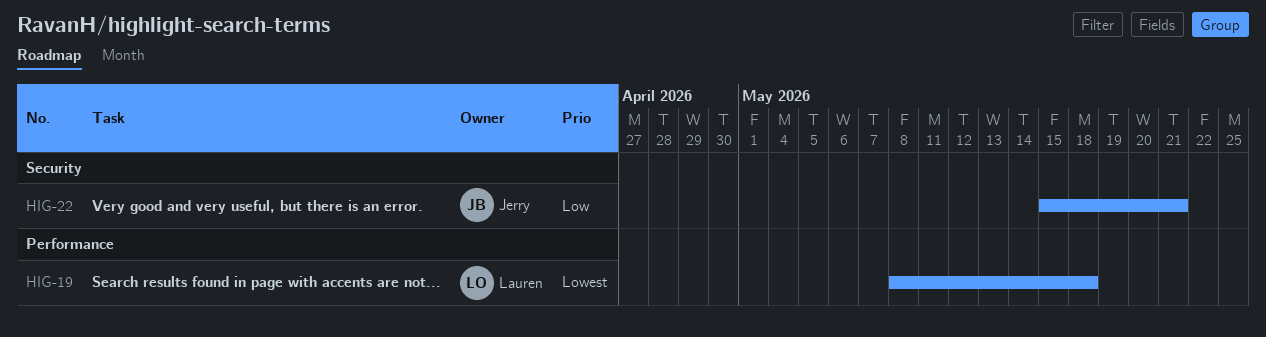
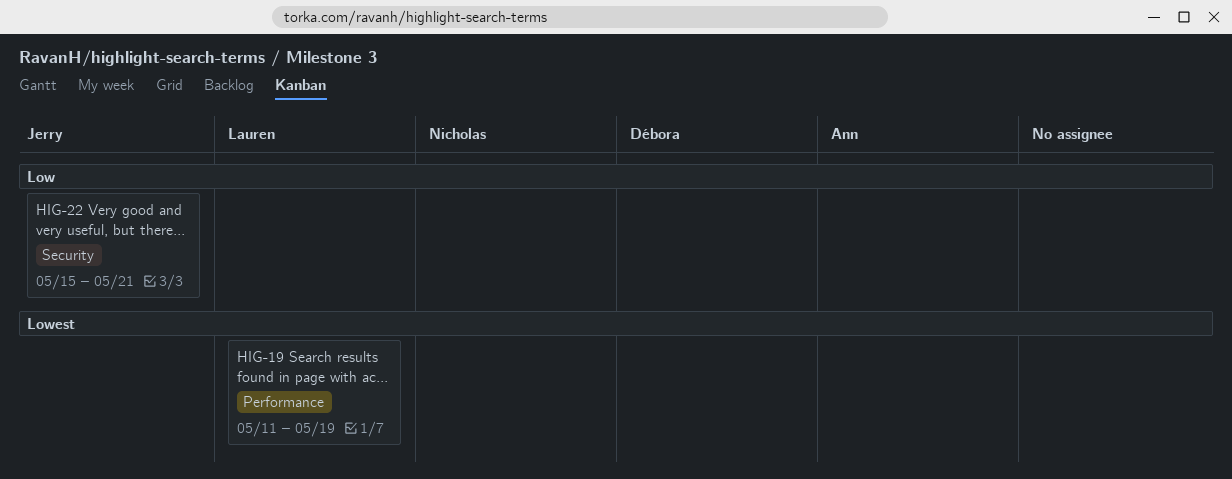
HIG-19, start: May 8 -> May 11
HIG-19, due: May 18 -> May 19

